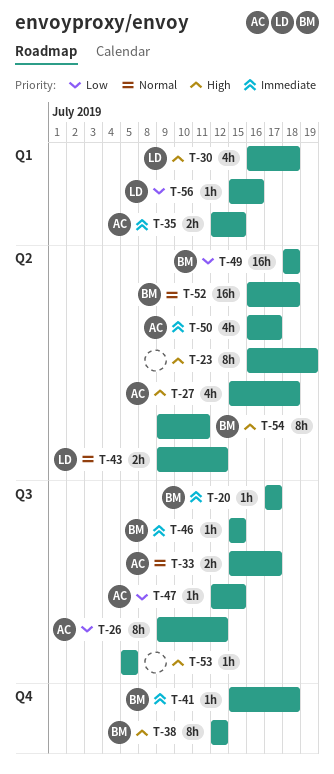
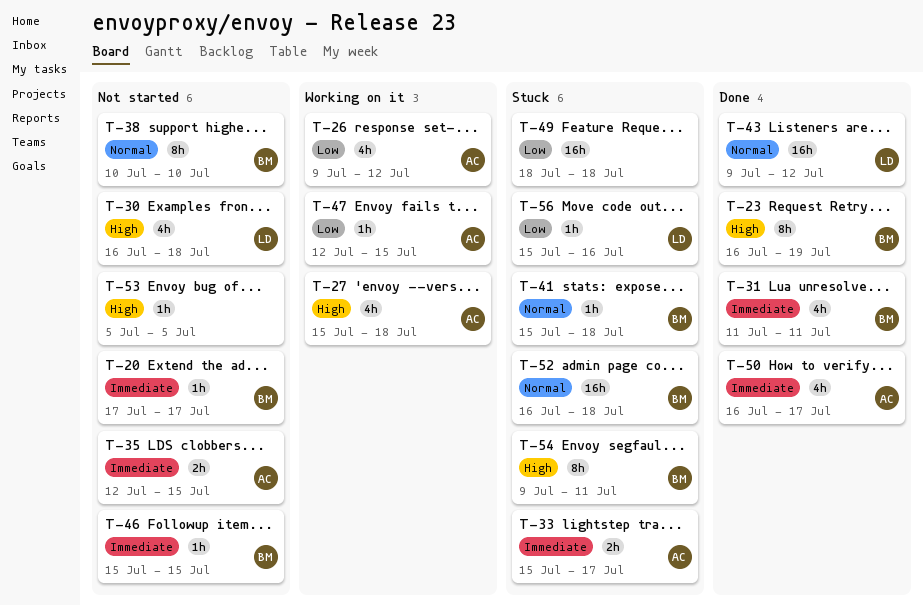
T-23, owner: none -> BM
T-26, estimate: 8h -> 4h
T-31: none -> present
T-33, priority: Normal -> Immediate
T-38, priority: High -> Normal
T-38, start: Jul 12 -> Jul 10
T-38, due: Jul 12 -> Jul 10
T-41, priority: Immediate -> Normal
T-43, estimate: 2h -> 16h
T-49, owner: BM -> none

